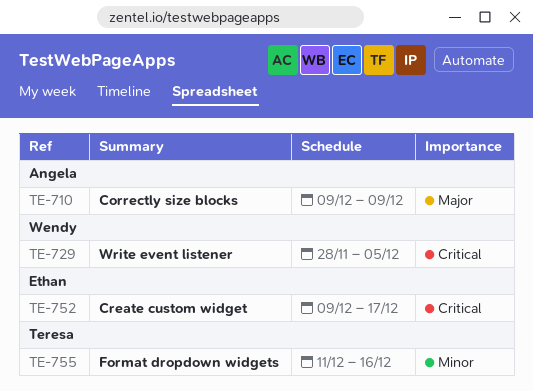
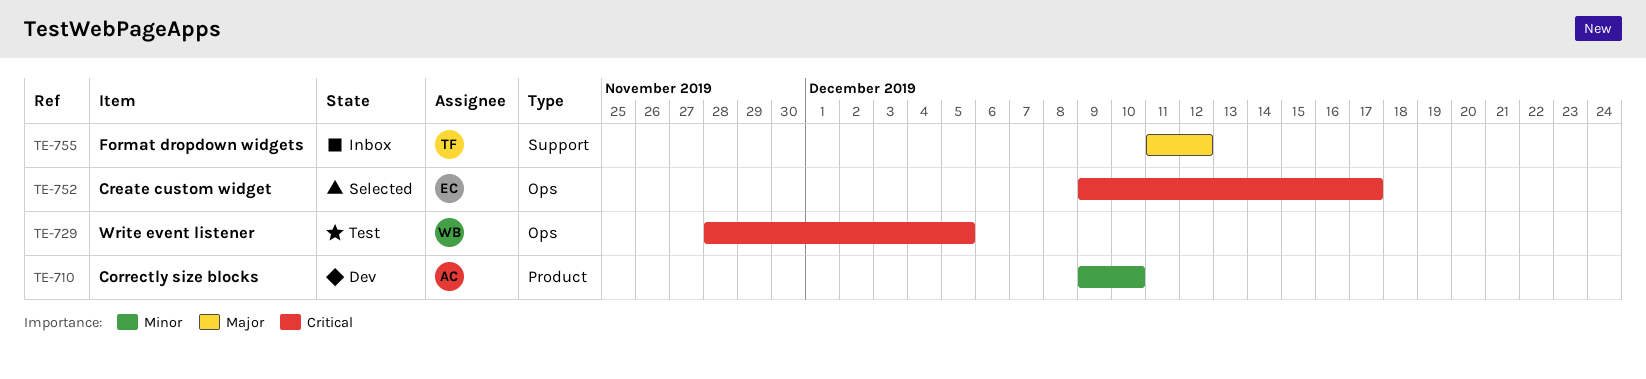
TE-710, priority: Major -> Minor
TE-710, due: Dec 9 -> Dec 10
TE-755, priority: Minor -> Major
TE-755, due: Dec 16 -> Dec 12

